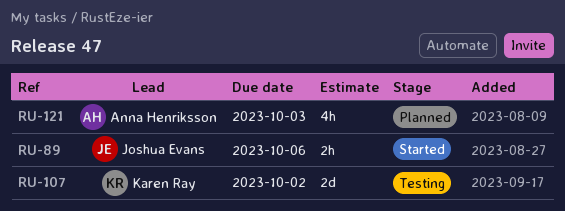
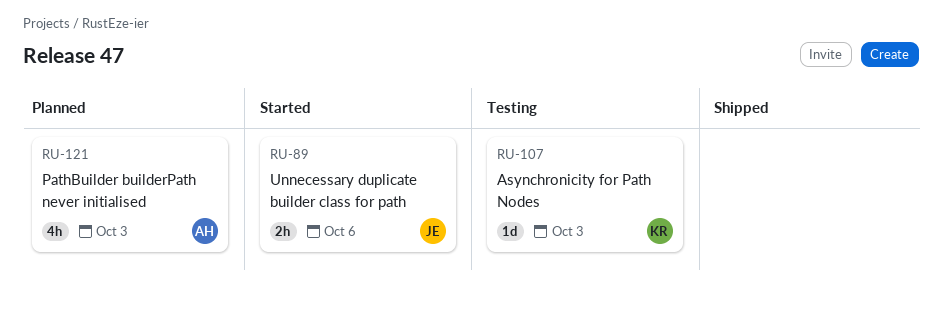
RU-107, estimate: 2d -> 1d
RU-107, due: Oct 2 -> Oct 3

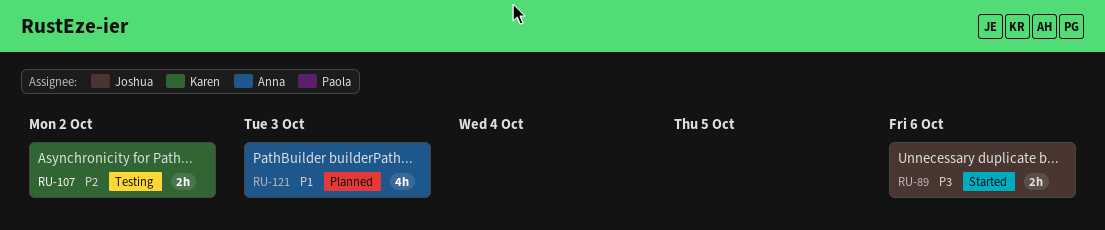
RU-107, estimate: 1d -> 2h
RU-107, due: Oct 3 -> Oct 2

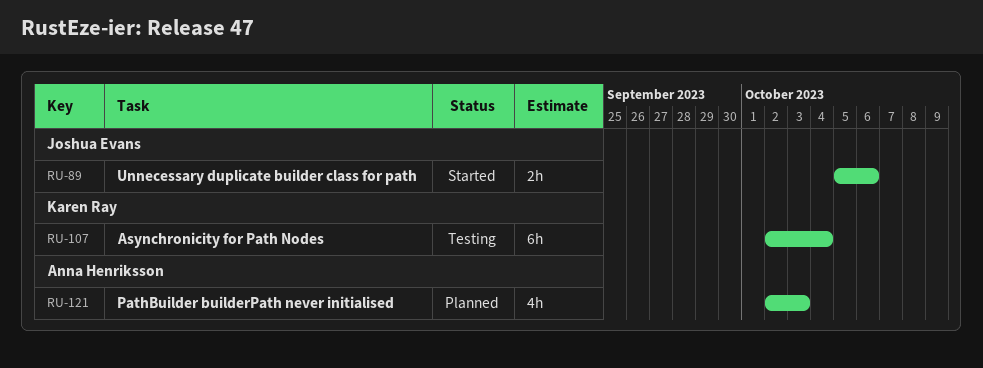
RU-107, estimate: 2h -> 6h
RU-107, due: Oct 2 -> Oct 4

